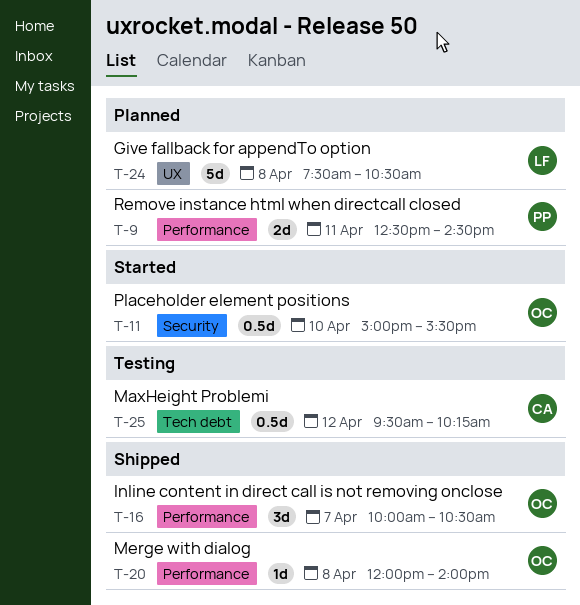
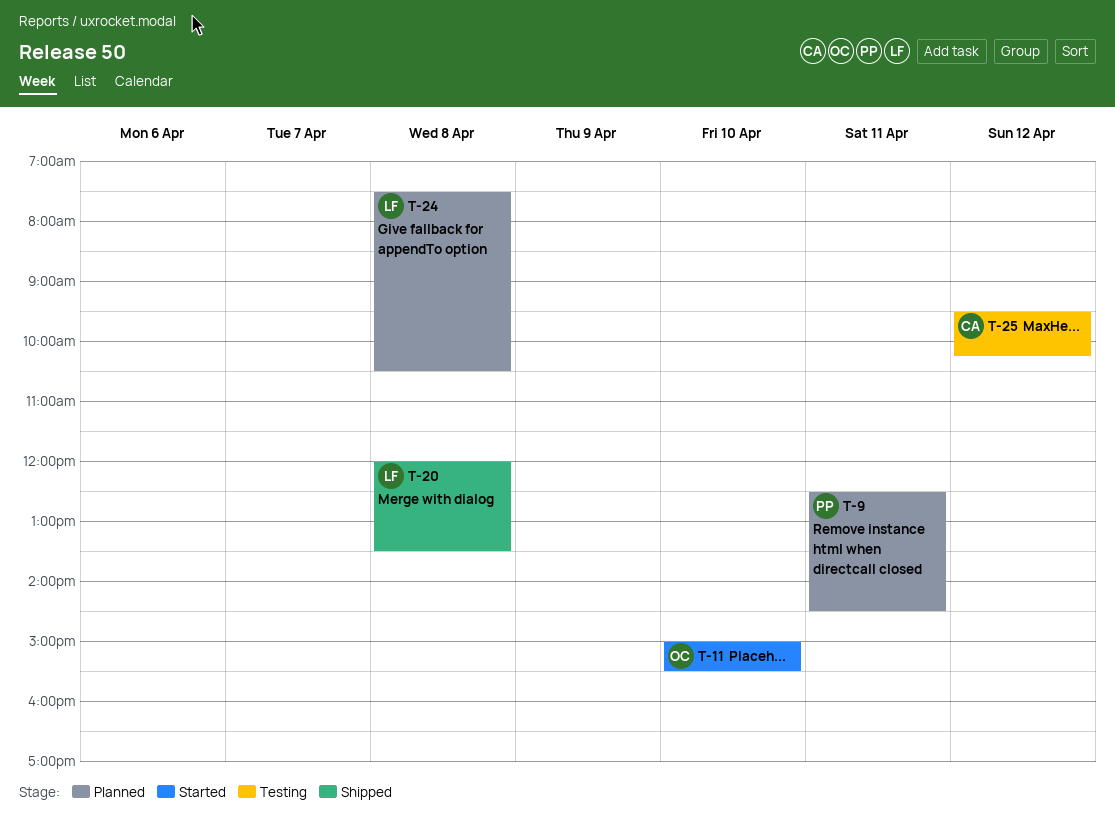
T-16: present -> none
T-20, owner: OC -> LF
T-20, ends: 14:00 -> 13:30

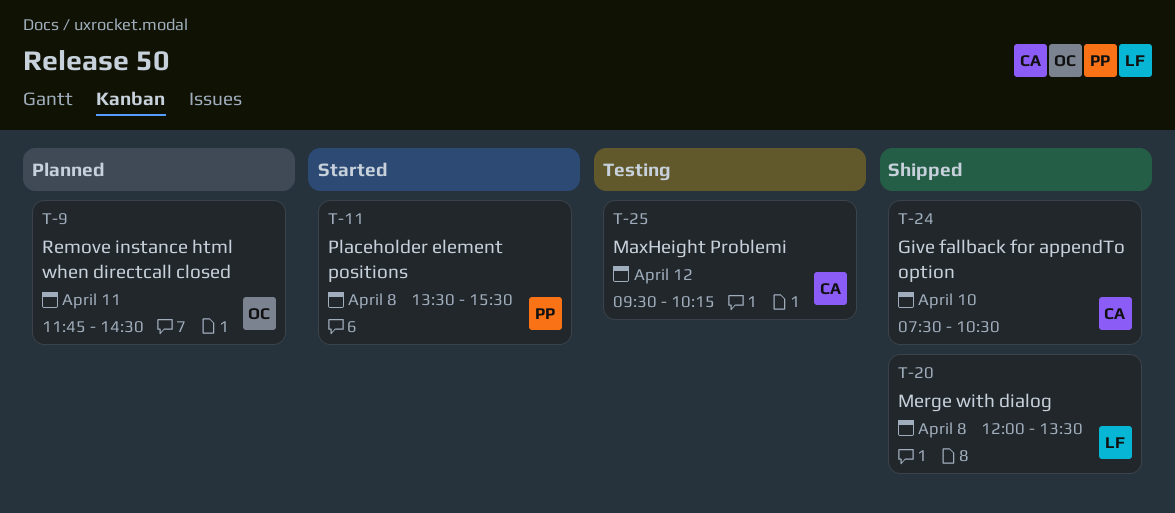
T-9, owner: PP -> OC
T-9, begins: 12:30 -> 11:45
T-11, owner: OC -> PP
T-11, day: Apr 10 -> Apr 8
T-11, begins: 15:00 -> 13:30
T-24, status: Planned -> Shipped
T-24, owner: LF -> CA
T-24, day: Apr 8 -> Apr 10

